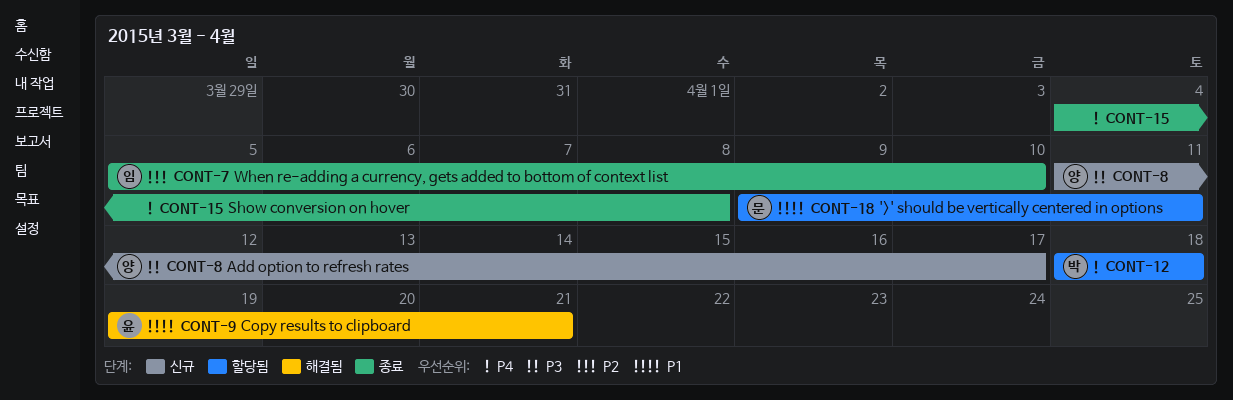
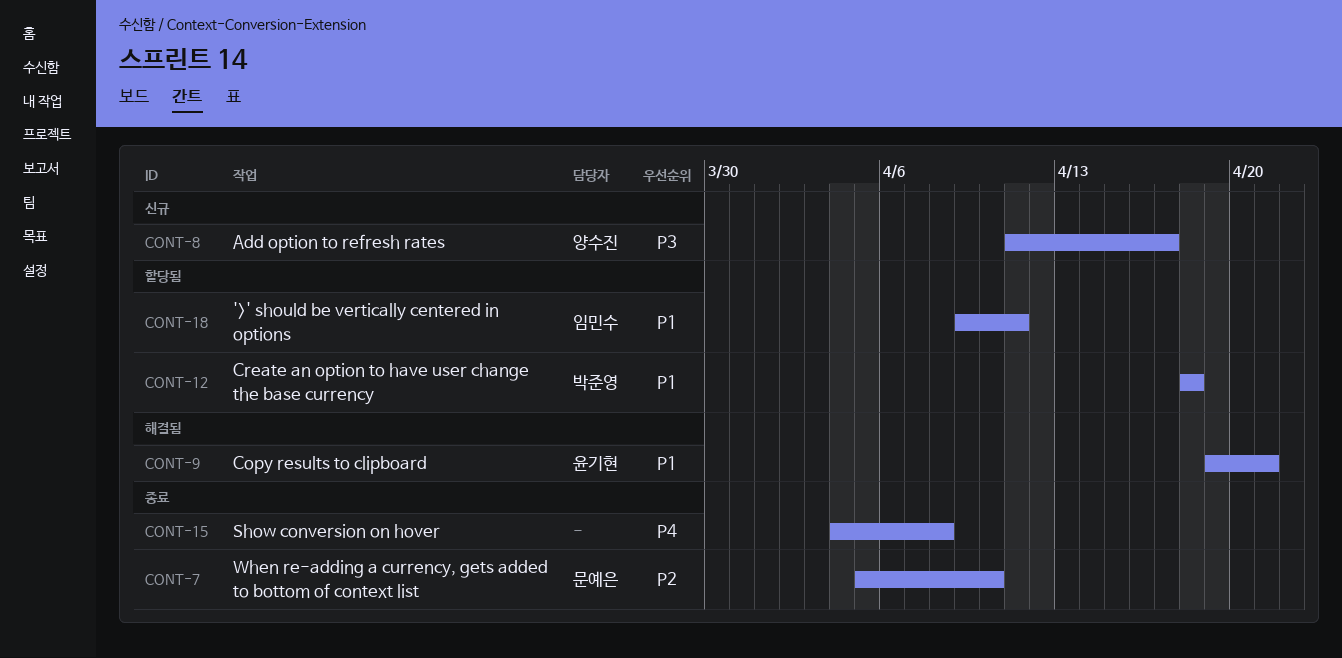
CONT-7, owner: 임민수 -> 문예은
CONT-12, priority: P4 -> P1
CONT-18, owner: 문예은 -> 임민수

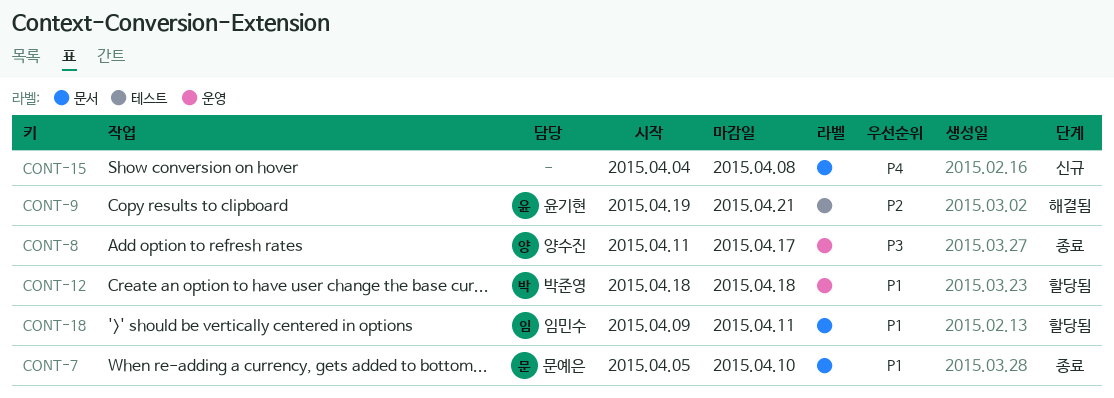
CONT-7, priority: P2 -> P1
CONT-8, status: 신규 -> 종료
CONT-9, priority: P1 -> P2
CONT-15, status: 종료 -> 신규

